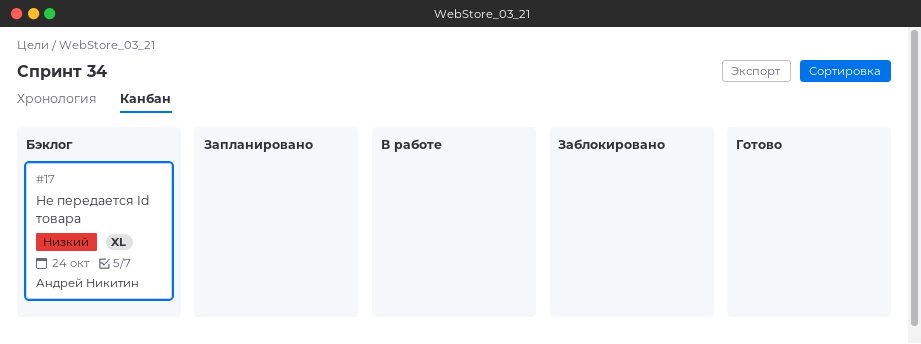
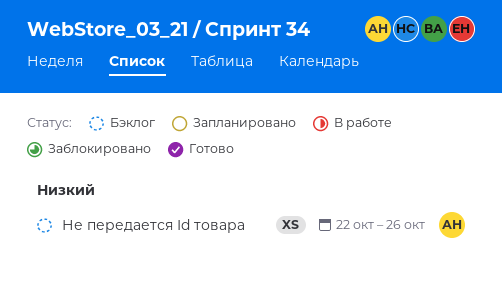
Не передается Id товара, estimate: XL -> XS
Не передается Id товара, due: Oct 24 -> Oct 26

